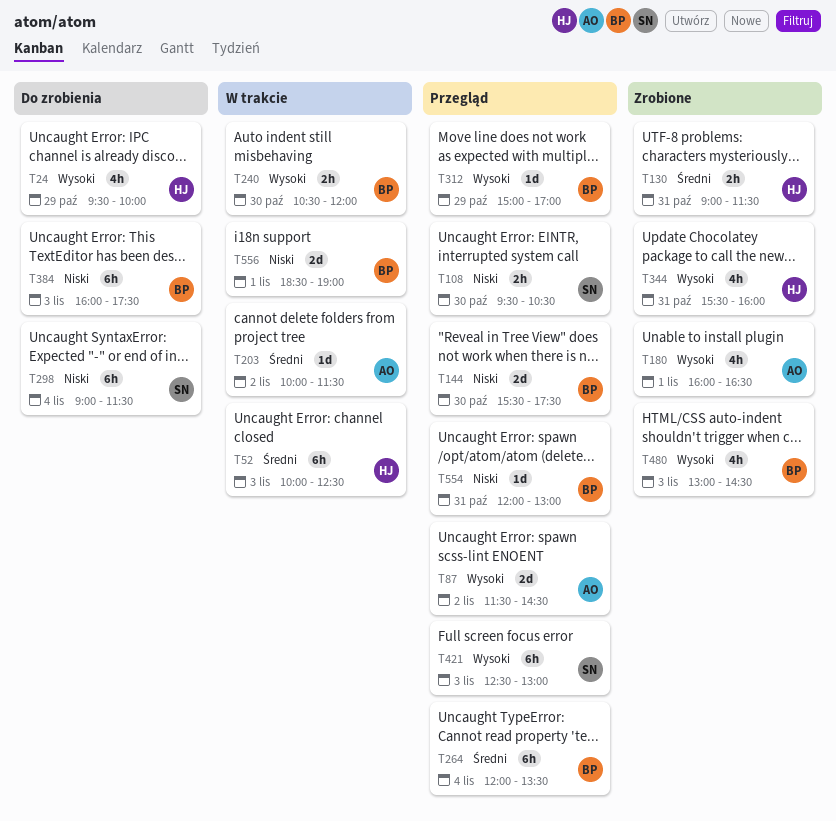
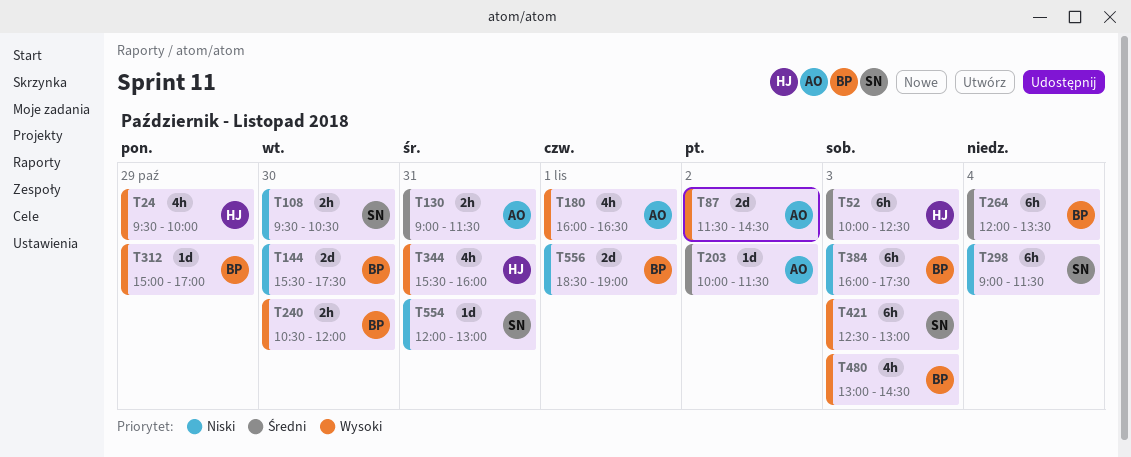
T130, owner: HJ -> AO
T554, owner: BP -> SN

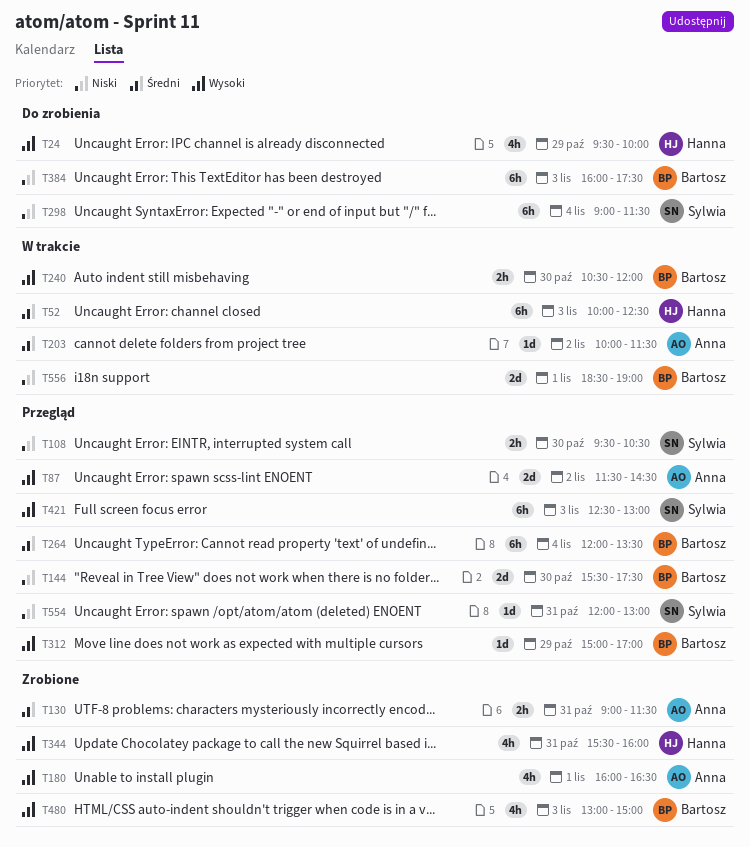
T480, ends: 14:30 -> 15:00

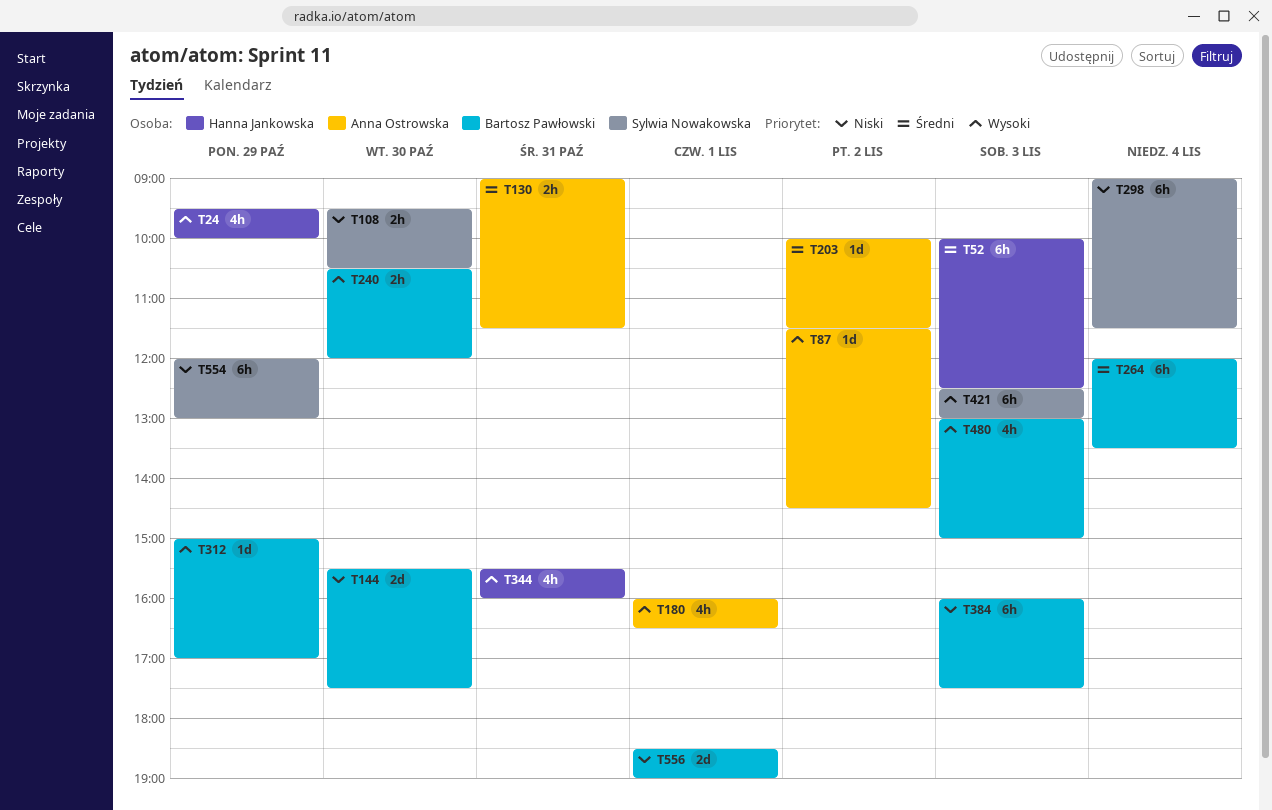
T87, estimate: 2d -> 1d
T554, estimate: 1d -> 6h
T554, day: Oct 31 -> Oct 29

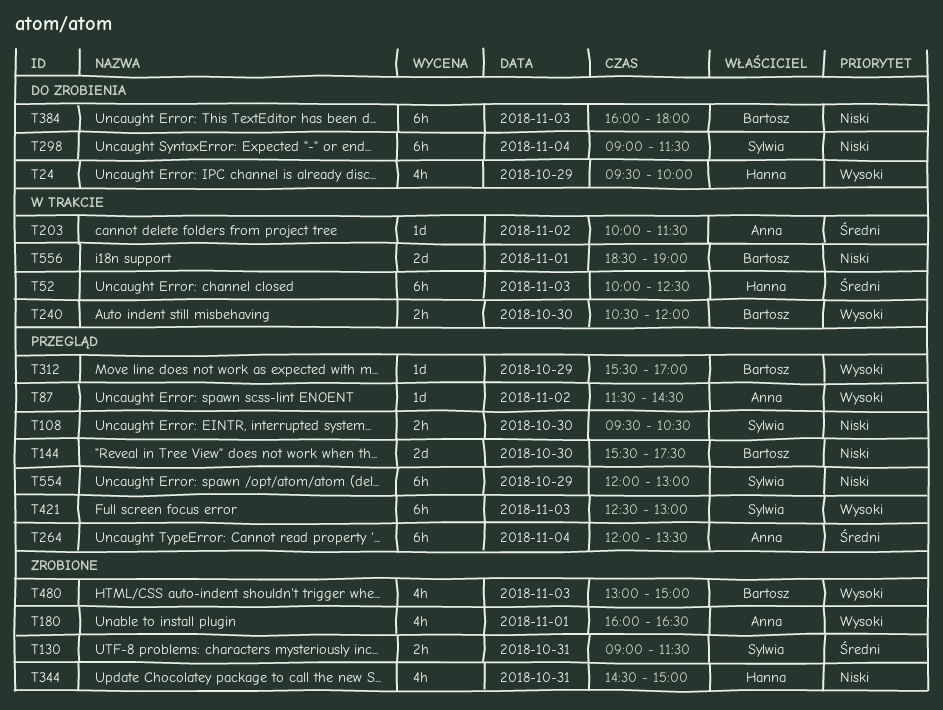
T130, owner: Anna Ostrowska -> Sylwia Nowakowska
T264, owner: Bartosz Pawłowski -> Anna Ostrowska
T312, begins: 15:00 -> 15:30
T344, priority: Wysoki -> Niski
T344, begins: 15:30 -> 14:30
T344, ends: 16:00 -> 15:00
T384, ends: 17:30 -> 18:00

